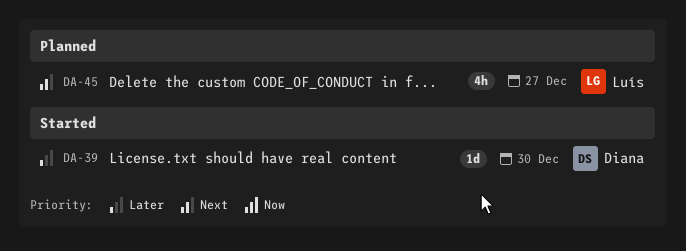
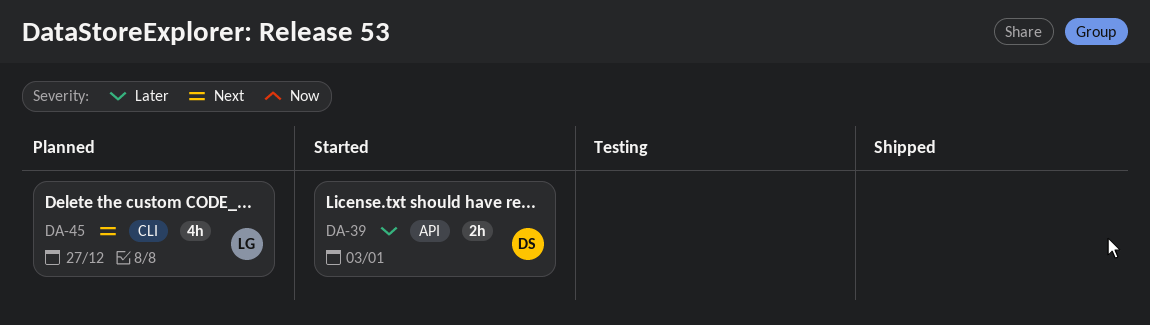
DA-39, estimate: 1d -> 2h
DA-39, due: Dec 30 -> Jan 3

